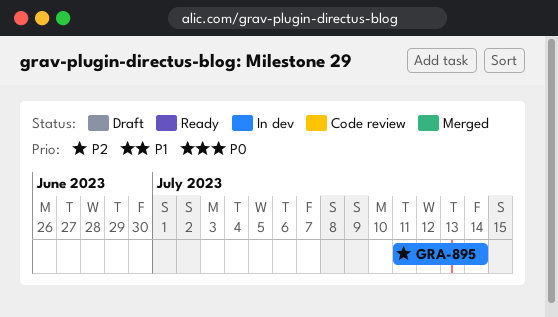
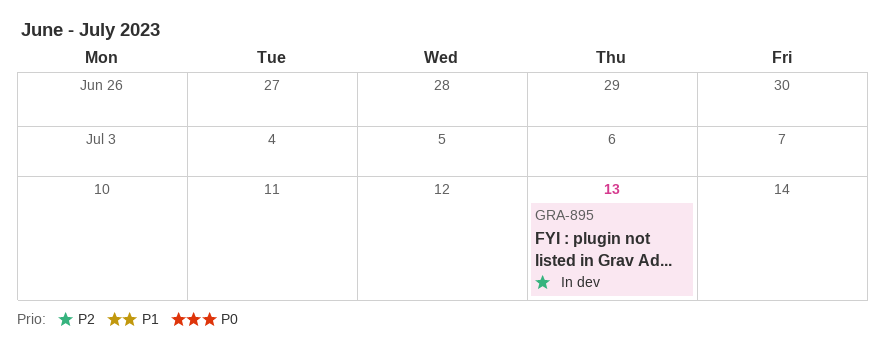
GRA-895, due: Jul 14 -> Jul 13

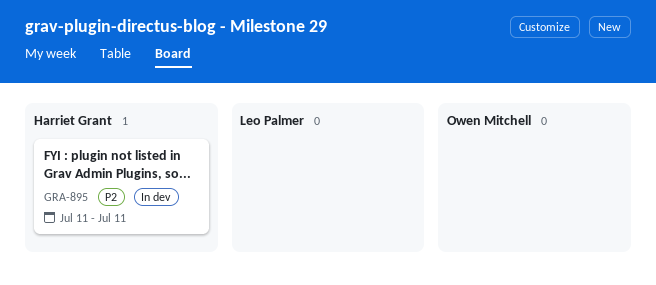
GRA-895, due: Jul 13 -> Jul 11

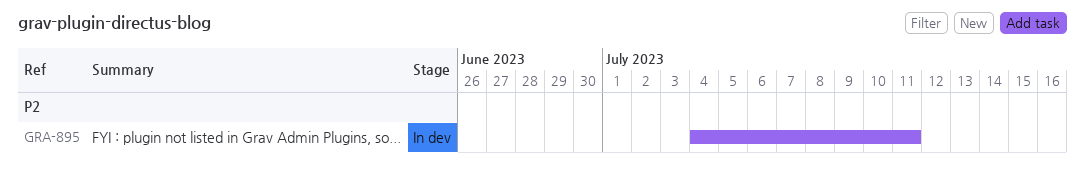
GRA-895, start: Jul 11 -> Jul 4

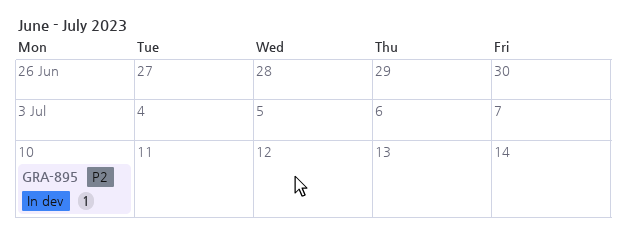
GRA-895, due: Jul 11 -> Jul 10

